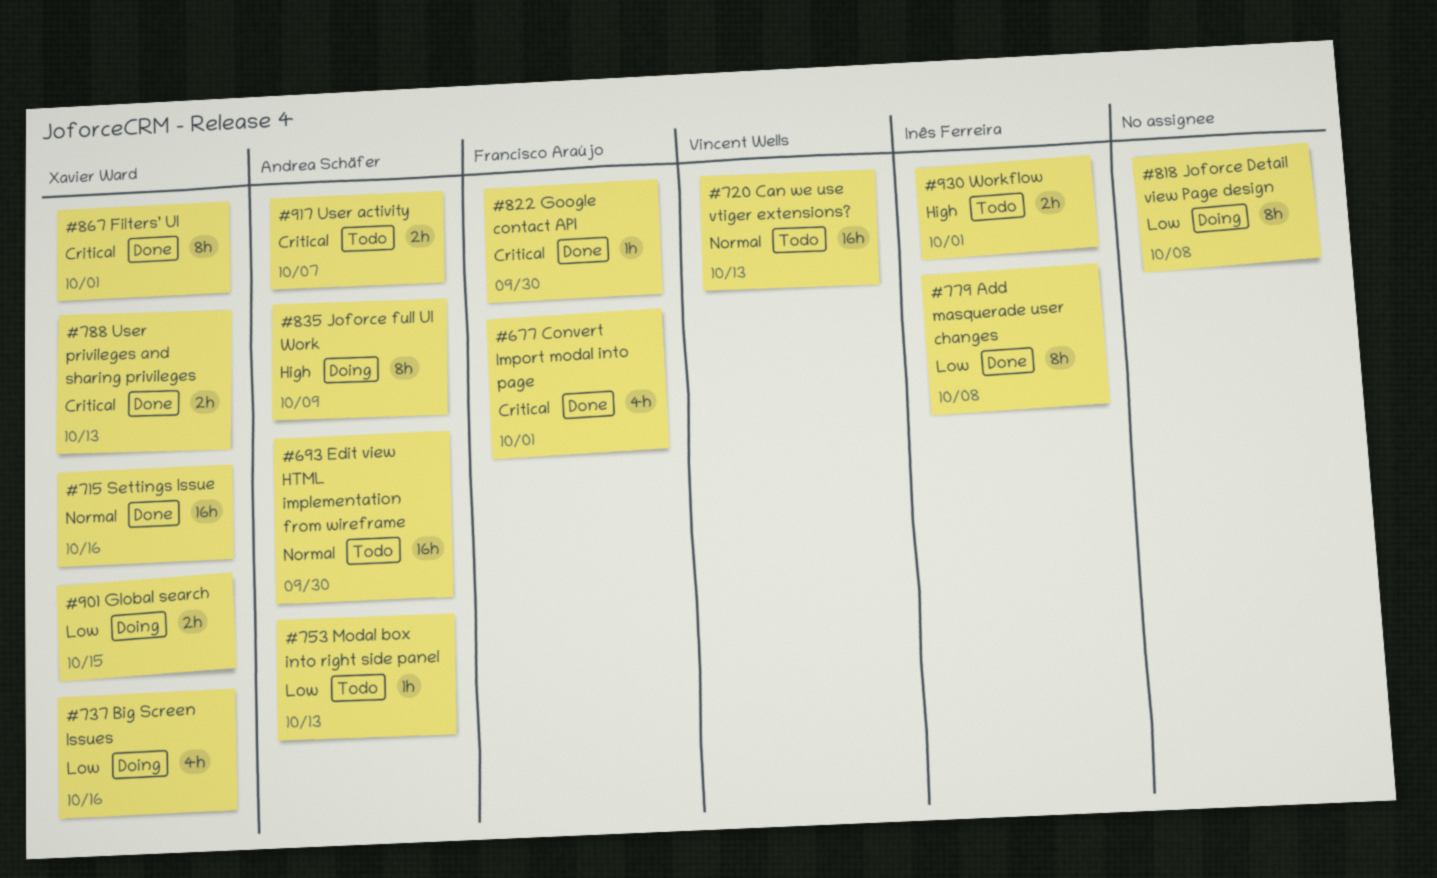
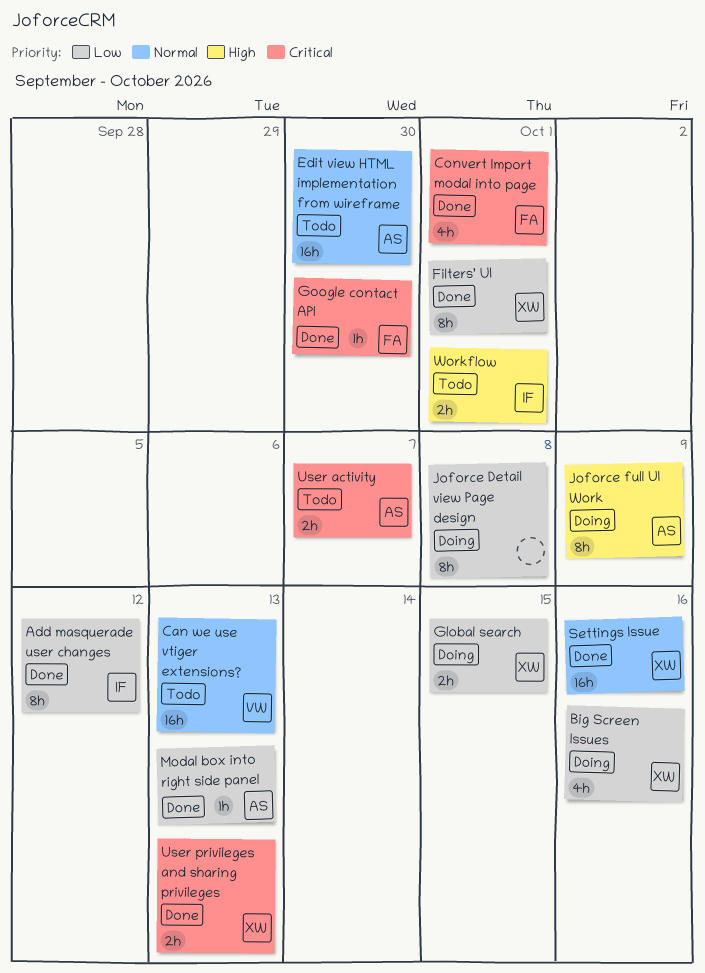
Add masquerade user changes, due: Oct 8 -> Oct 12
Filters’ UI, priority: Critical -> Low
Modal box into right side panel, status: Todo -> Done

